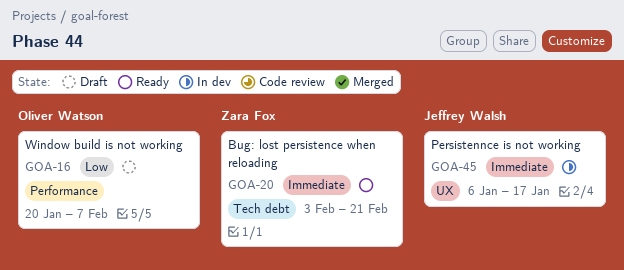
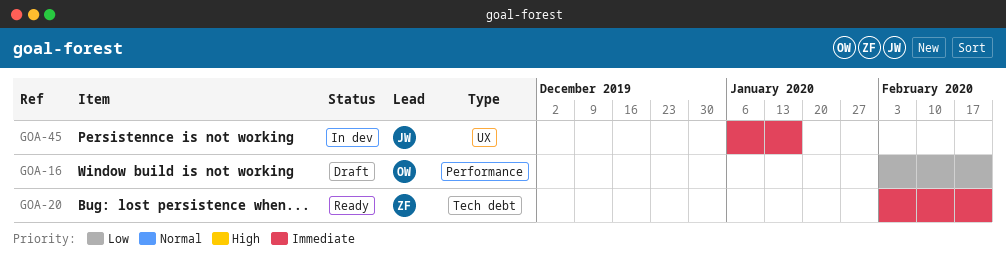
GOA-16, start: Jan 20 -> Feb 3
GOA-16, due: Feb 7 -> Feb 21

